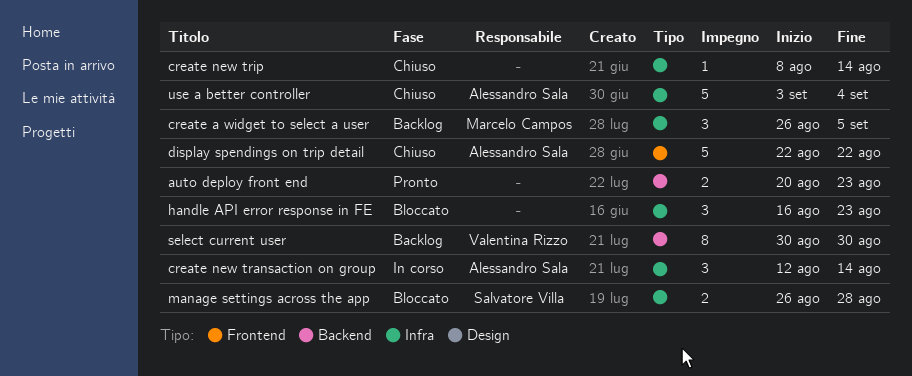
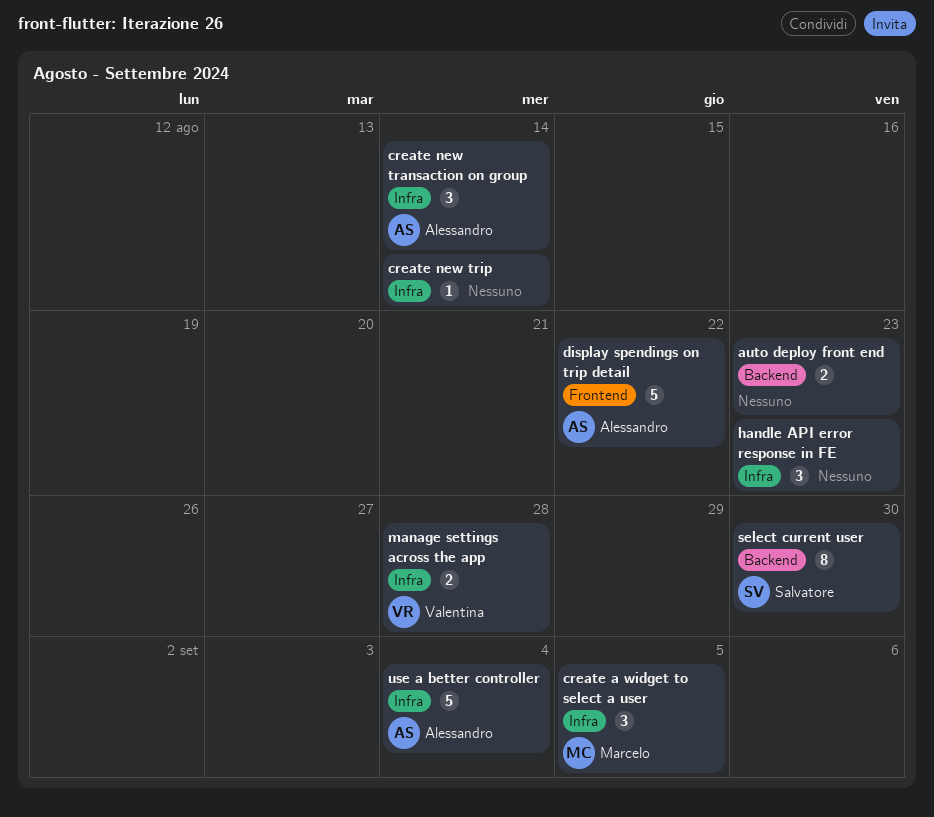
manage settings across the app, owner: Salvatore Villa -> Valentina Rizzo
select current user, owner: Valentina Rizzo -> Salvatore Villa

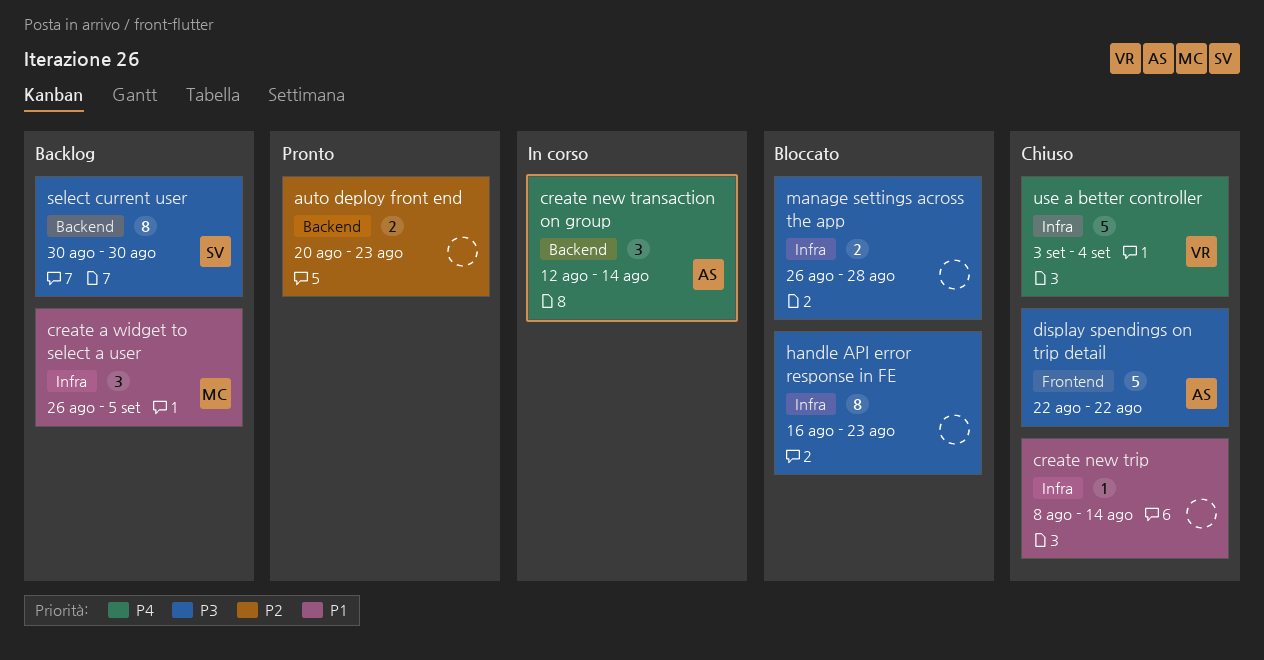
create new transaction on group, label: Infra -> Backend
handle API error response in FE, estimate: 3 -> 8
manage settings across the app, owner: Valentina -> none
use a better controller, owner: Alessandro -> Valentina

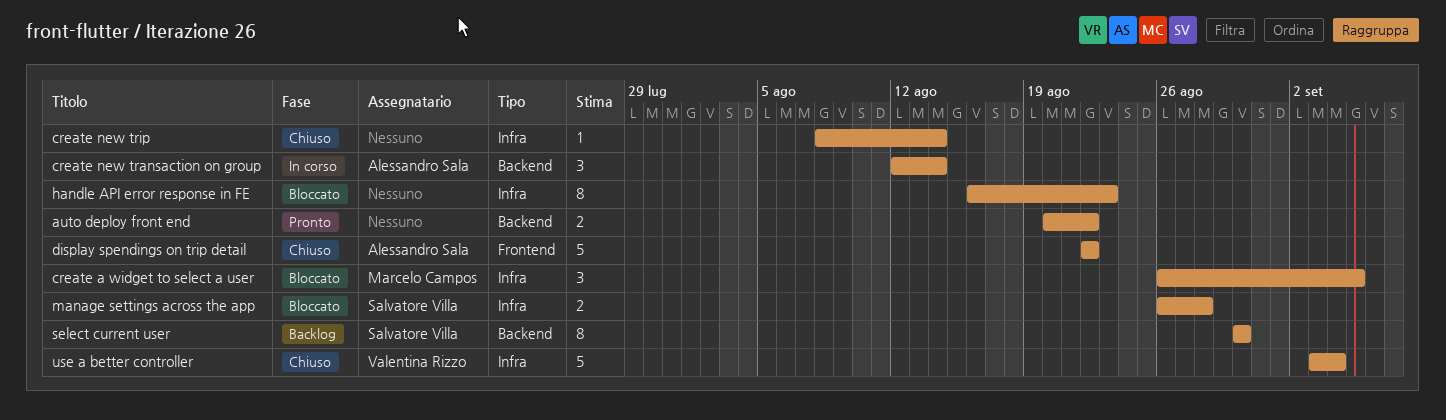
auto deploy front end, due: Aug 23 -> Aug 22
create a widget to select a user, status: Backlog -> Bloccato
manage settings across the app, owner: none -> Salvatore Villa

